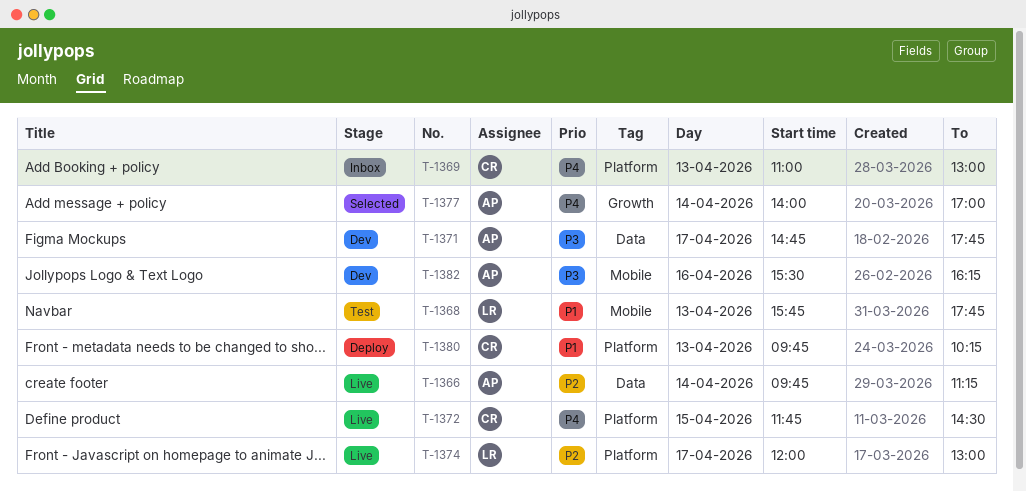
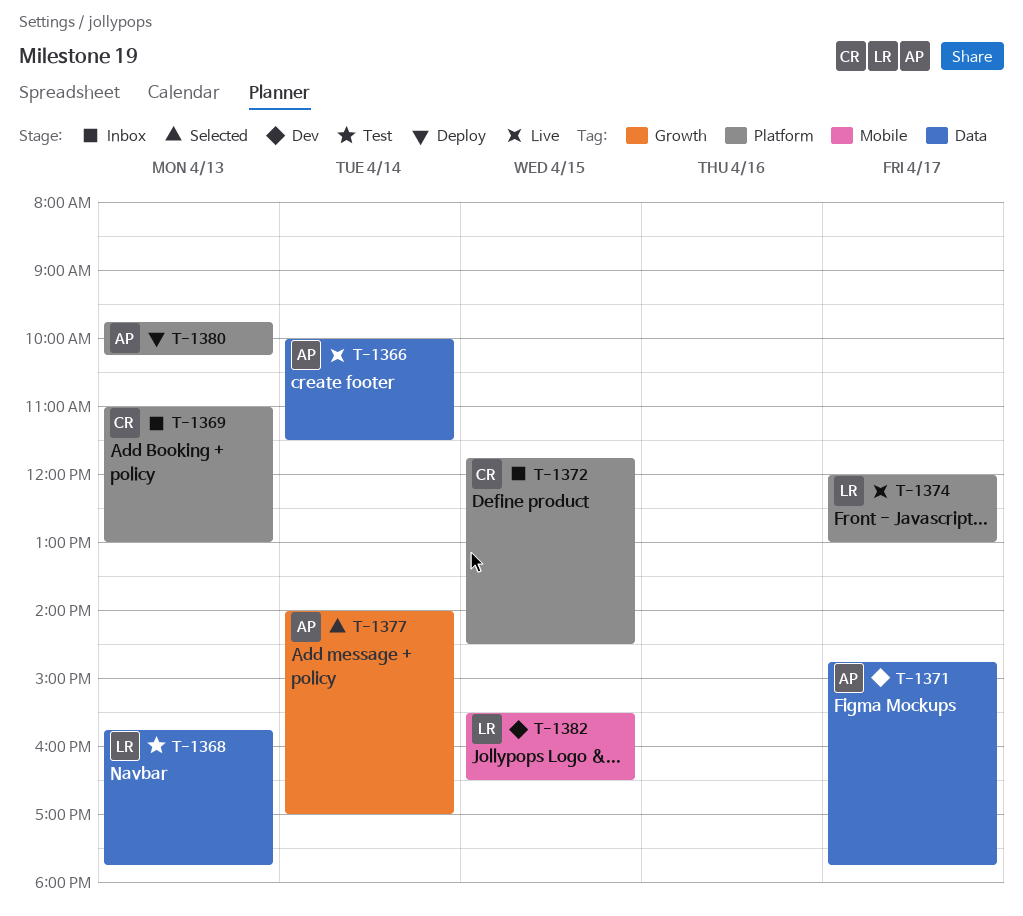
T-1366, begins: 09:45 -> 10:00
T-1366, ends: 11:15 -> 11:30
T-1368, label: Mobile -> Data
T-1372, status: Live -> Inbox
T-1380, owner: CR -> AP
T-1382, owner: AP -> LR
T-1382, day: Apr 16 -> Apr 15
T-1382, ends: 16:15 -> 16:30

